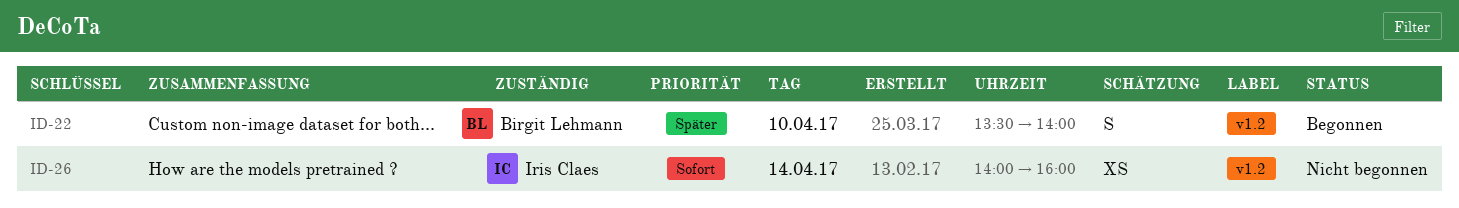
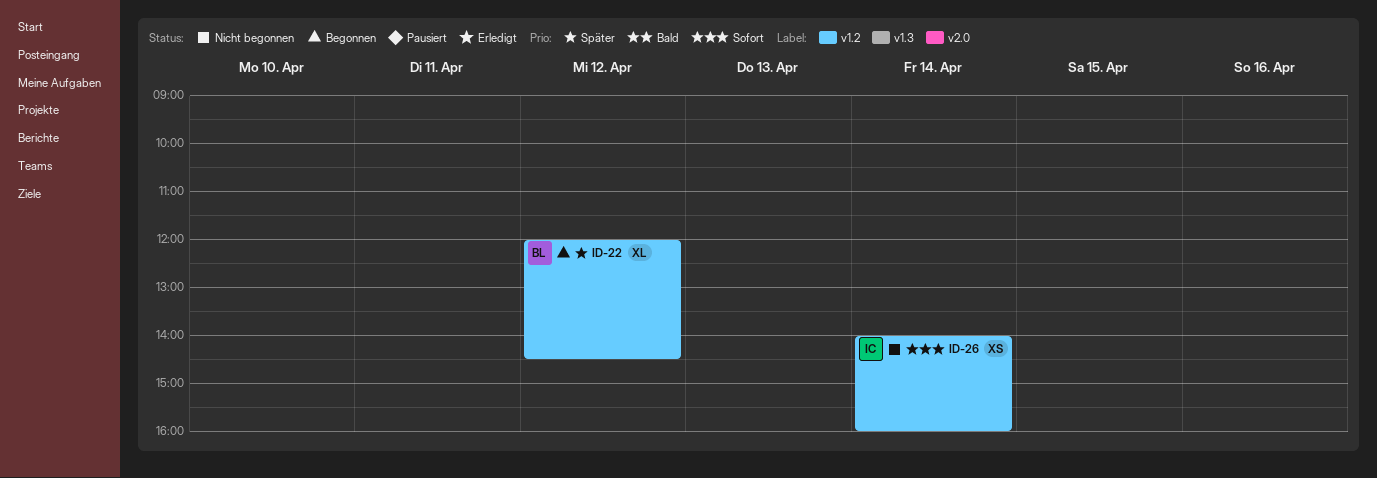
ID-22, estimate: S -> XL
ID-22, day: Apr 10 -> Apr 12
ID-22, begins: 13:30 -> 12:00
ID-22, ends: 14:00 -> 14:30

